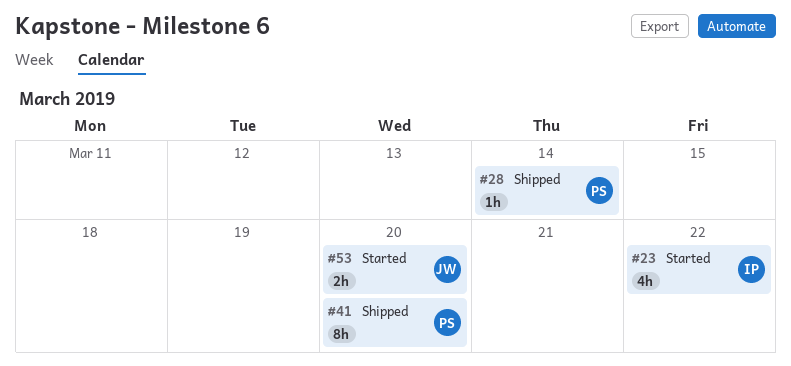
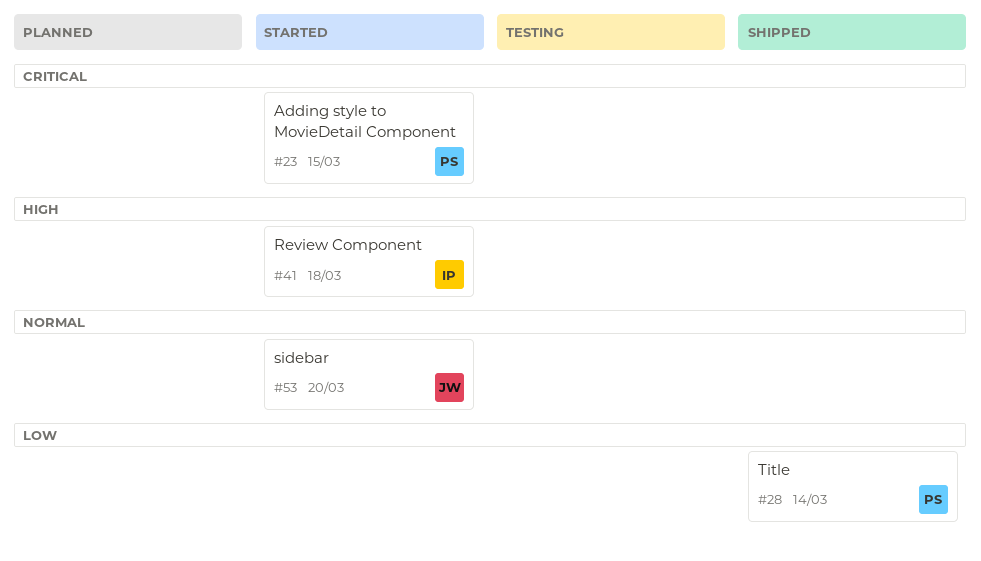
#23, owner: IP -> PS
#23, due: Mar 22 -> Mar 15
#41, status: Shipped -> Started
#41, owner: PS -> IP
#41, due: Mar 20 -> Mar 18

